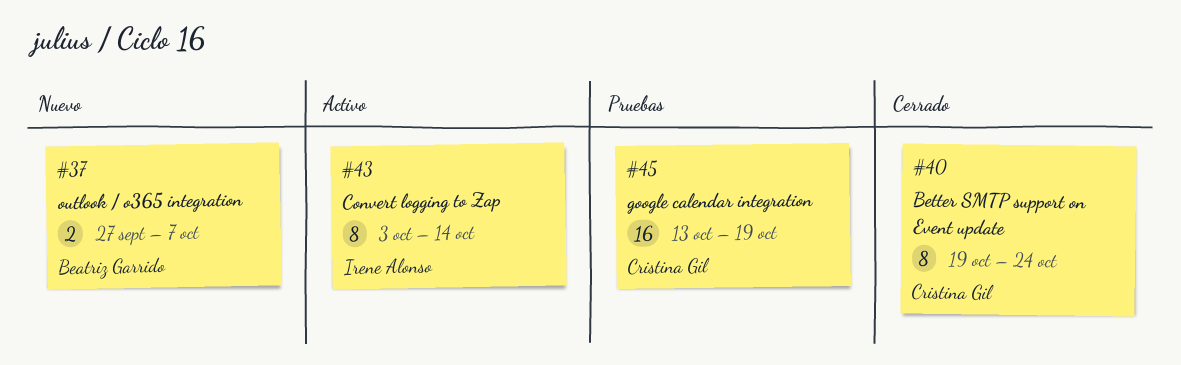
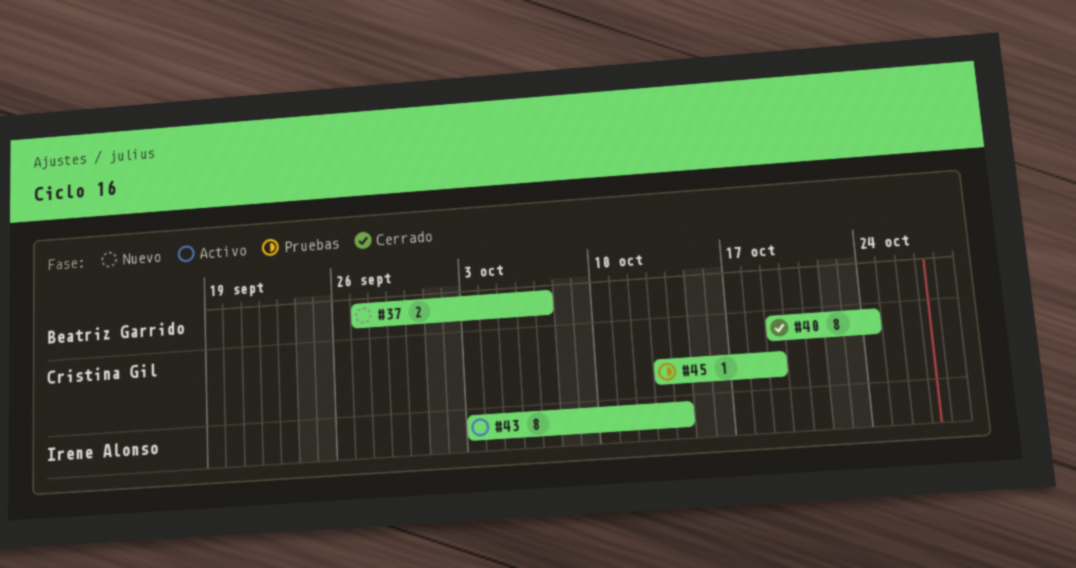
#45, estimate: 16 -> 1

